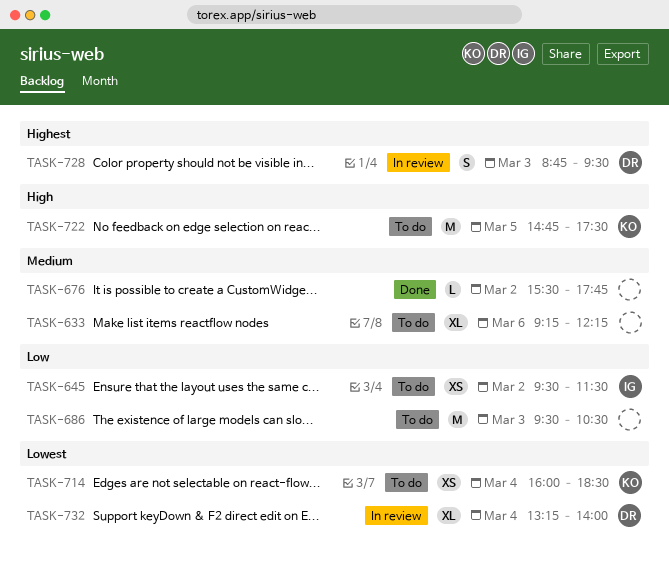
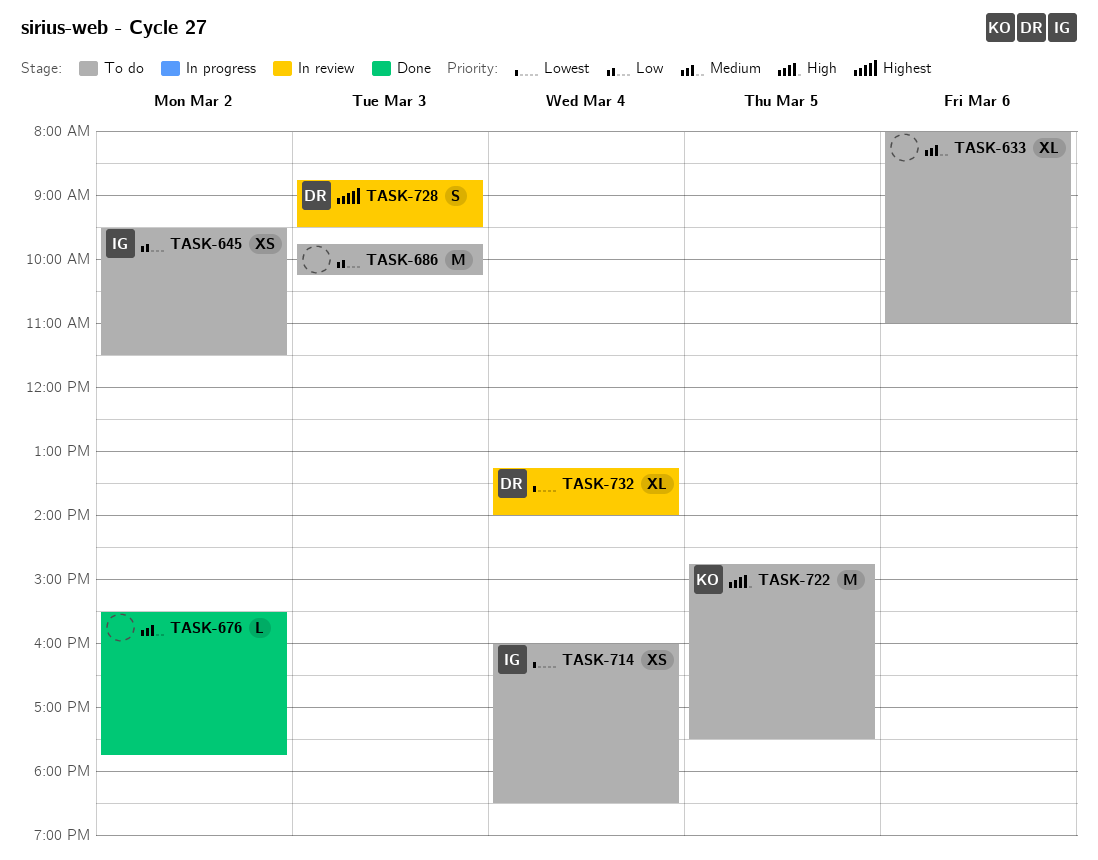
TASK-633, begins: 09:15 -> 08:00
TASK-633, ends: 12:15 -> 11:00
TASK-686, begins: 09:30 -> 09:45
TASK-686, ends: 10:30 -> 10:15
TASK-714, owner: KO -> IG

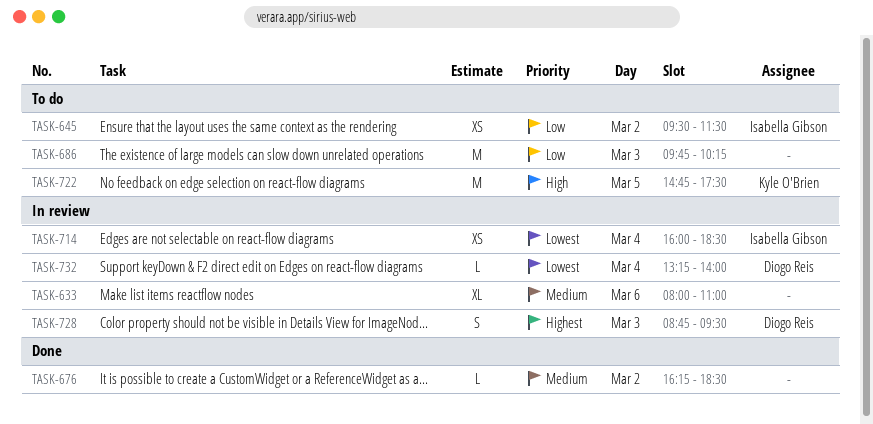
TASK-633, status: To do -> In review
TASK-676, begins: 15:30 -> 16:15
TASK-676, ends: 17:45 -> 18:30
TASK-714, status: To do -> In review
TASK-732, estimate: XL -> L

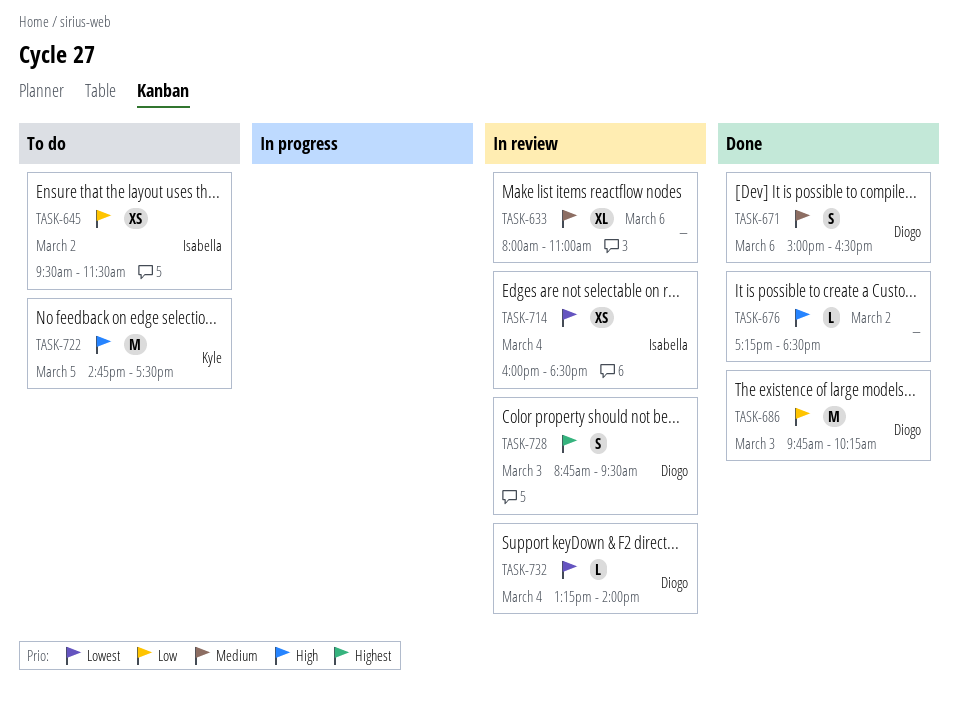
TASK-671: none -> present
TASK-676, priority: Medium -> High
TASK-676, begins: 16:15 -> 17:15
TASK-686, status: To do -> Done
TASK-686, owner: none -> Diogo Reis

